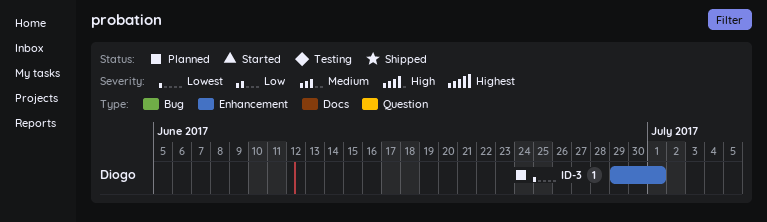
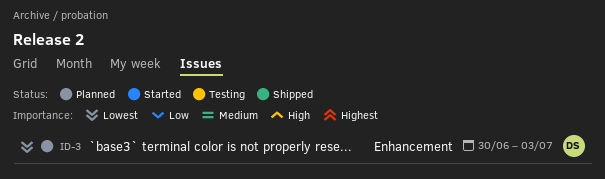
ID-3, start: Jun 29 -> Jun 30
ID-3, due: Jul 1 -> Jul 3

